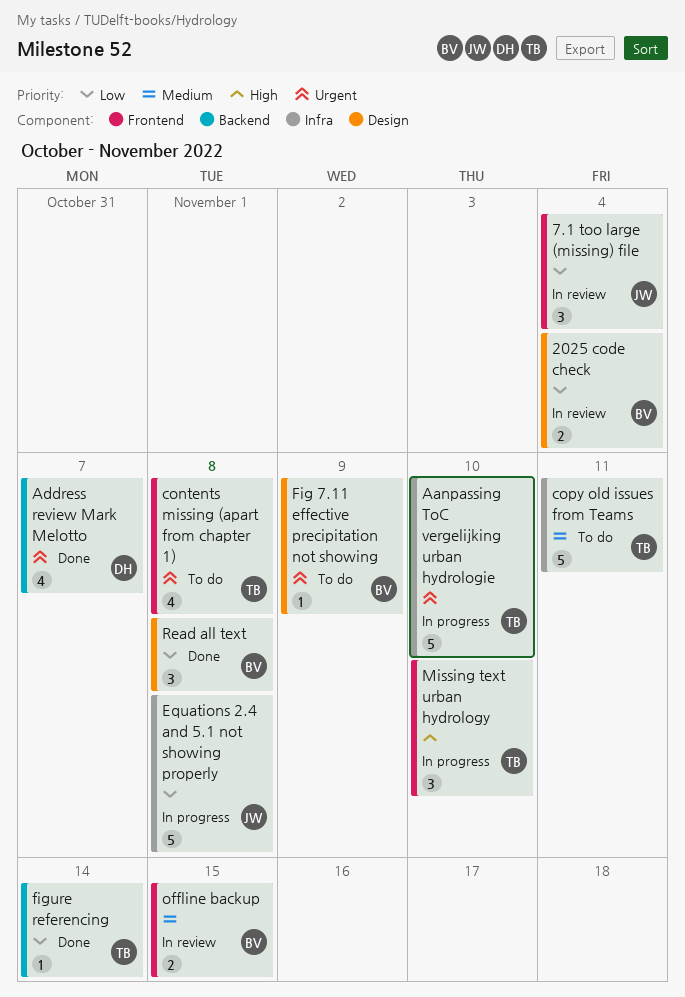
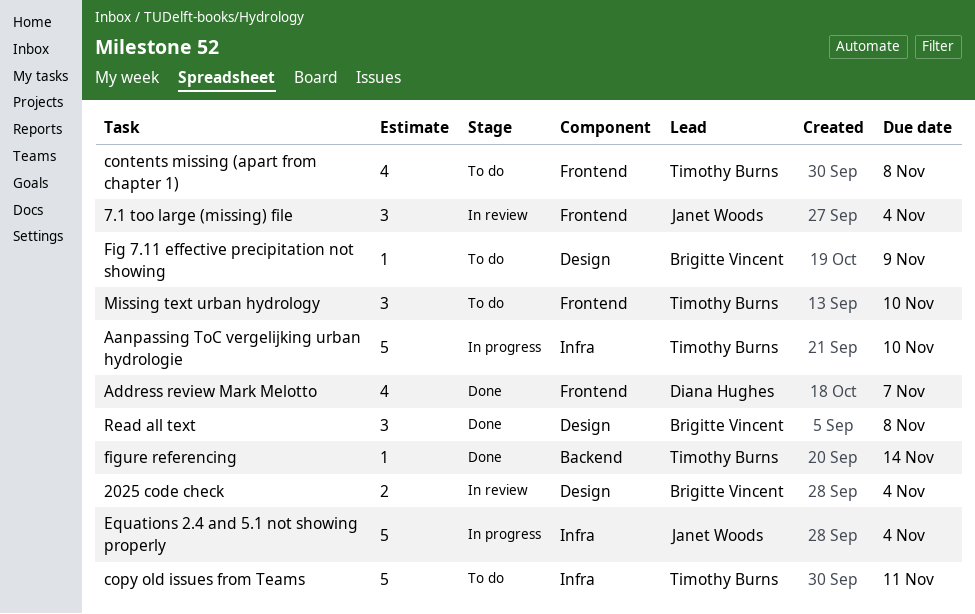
Address review Mark Melotto, label: Backend -> Frontend
Equations 2.4 and 5.1 not showing properly, due: Nov 8 -> Nov 4
Missing text urban hydrology, status: In progress -> To do
offline backup: present -> none

